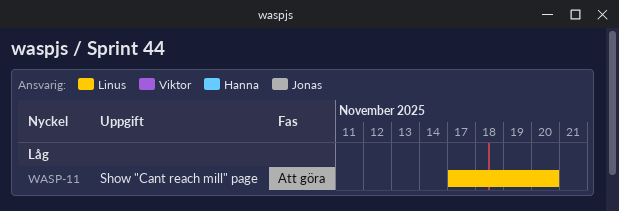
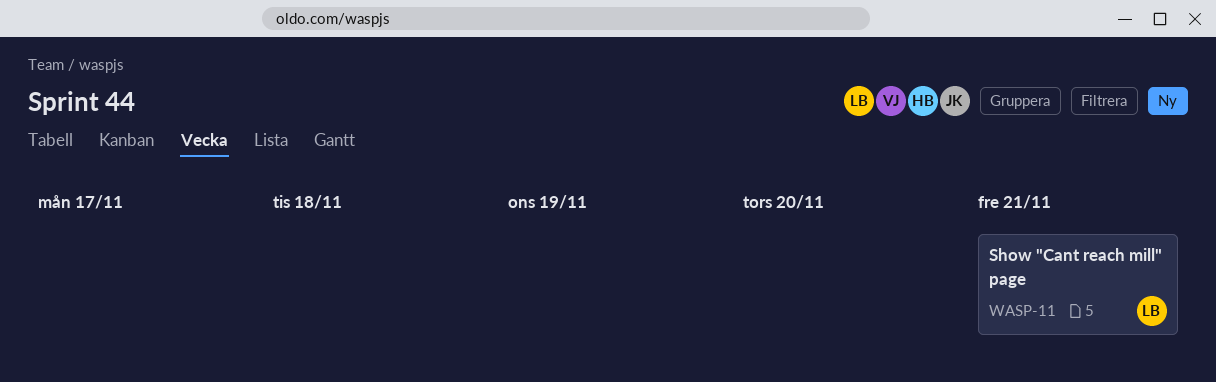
WASP-11, due: Nov 20 -> Nov 21

